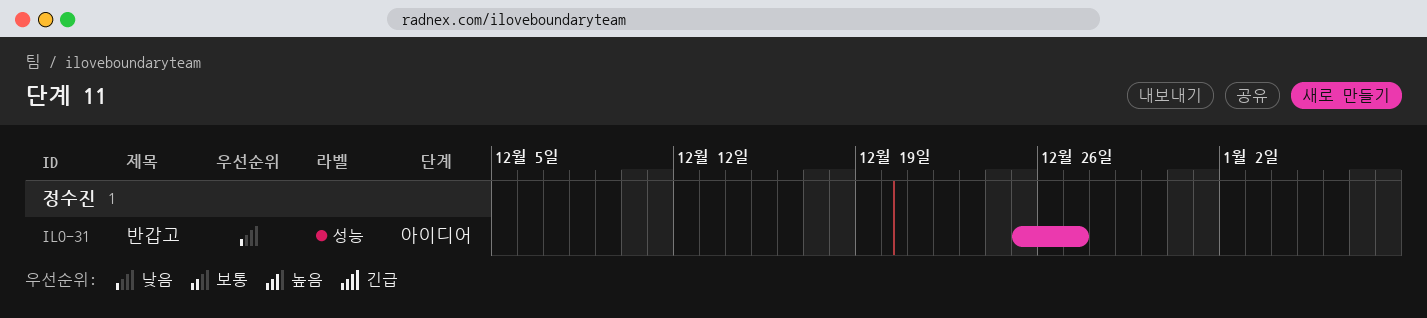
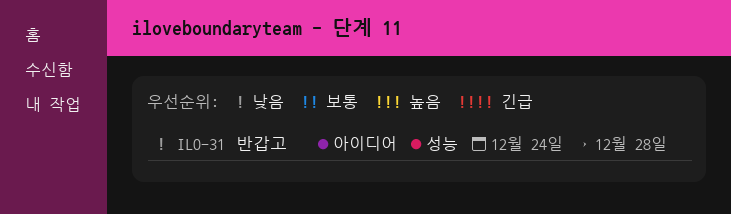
ILO-31, start: Dec 25 -> Dec 24
ILO-31, due: Dec 27 -> Dec 28

